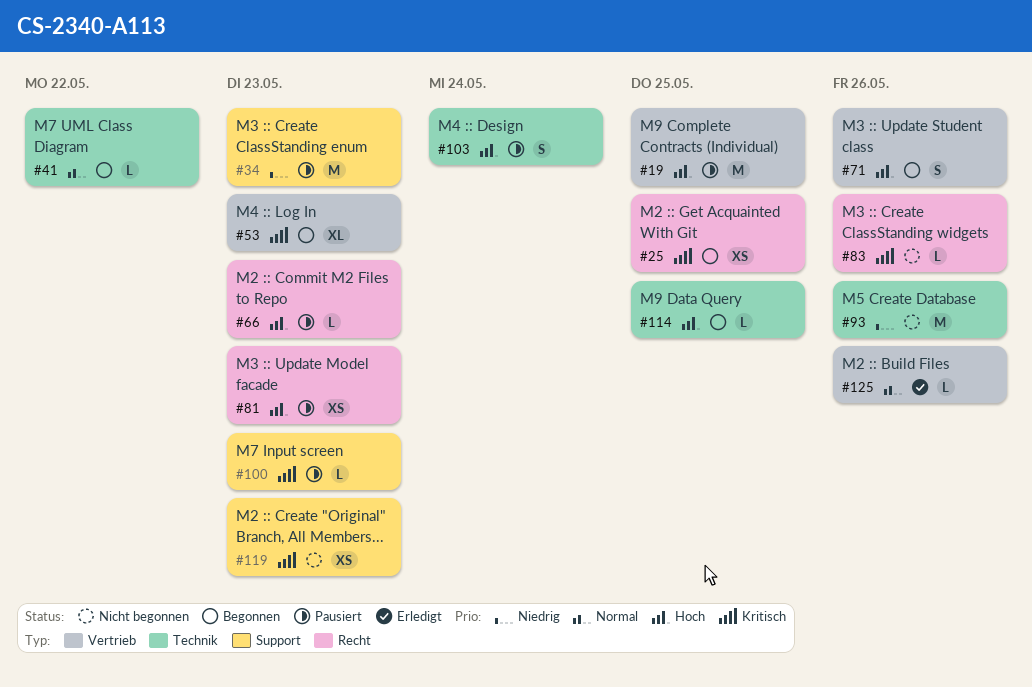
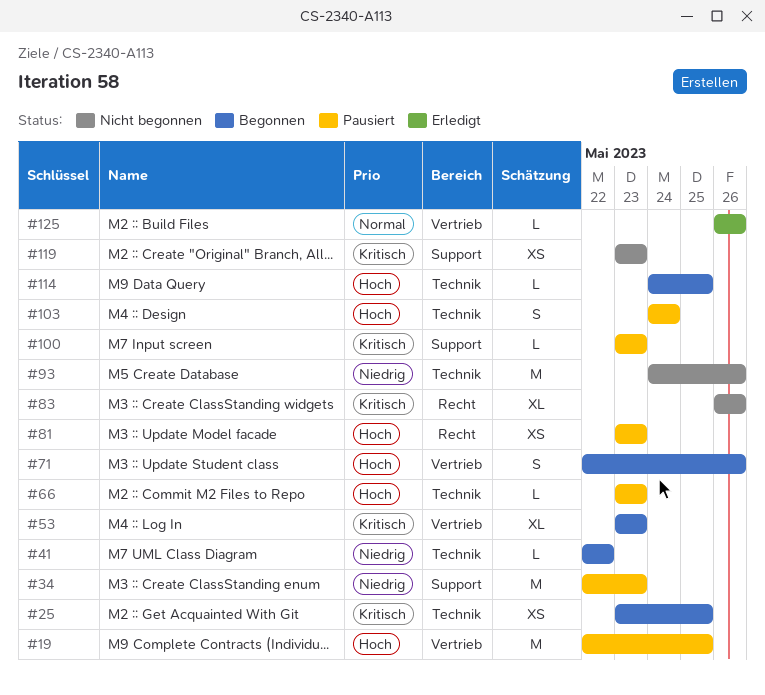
#25, label: Recht -> Technik
#41, priority: Normal -> Niedrig
#66, label: Recht -> Technik
#83, estimate: L -> XL

